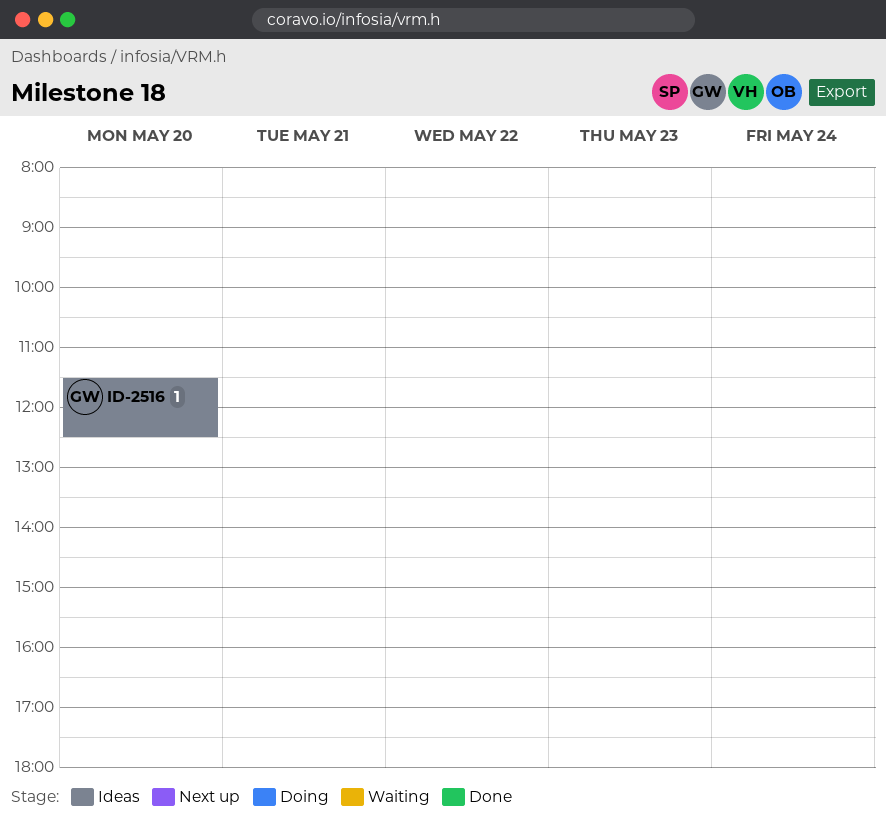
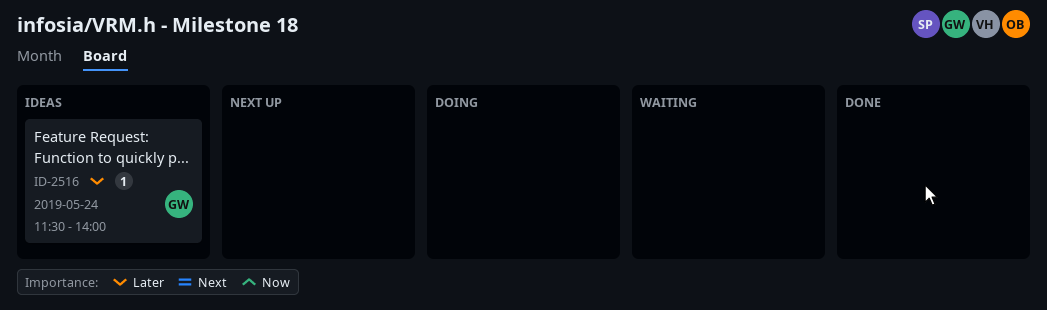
ID-2516, day: May 20 -> May 24
ID-2516, ends: 12:30 -> 14:00

